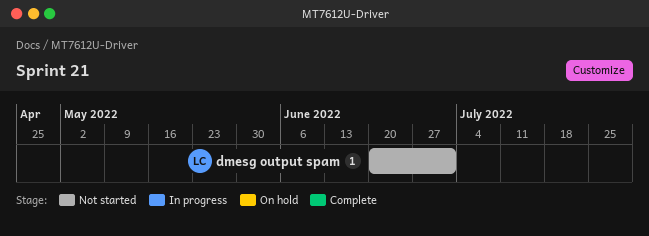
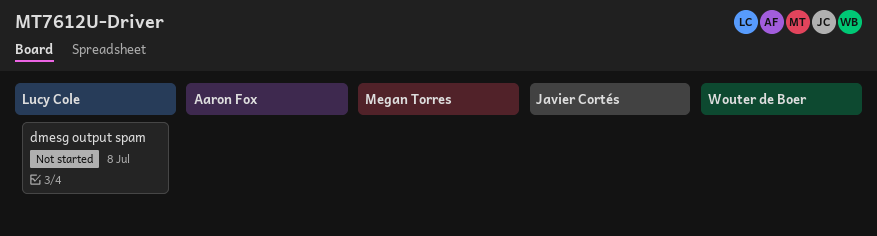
dmesg output spam, due: Jul 1 -> Jul 8

